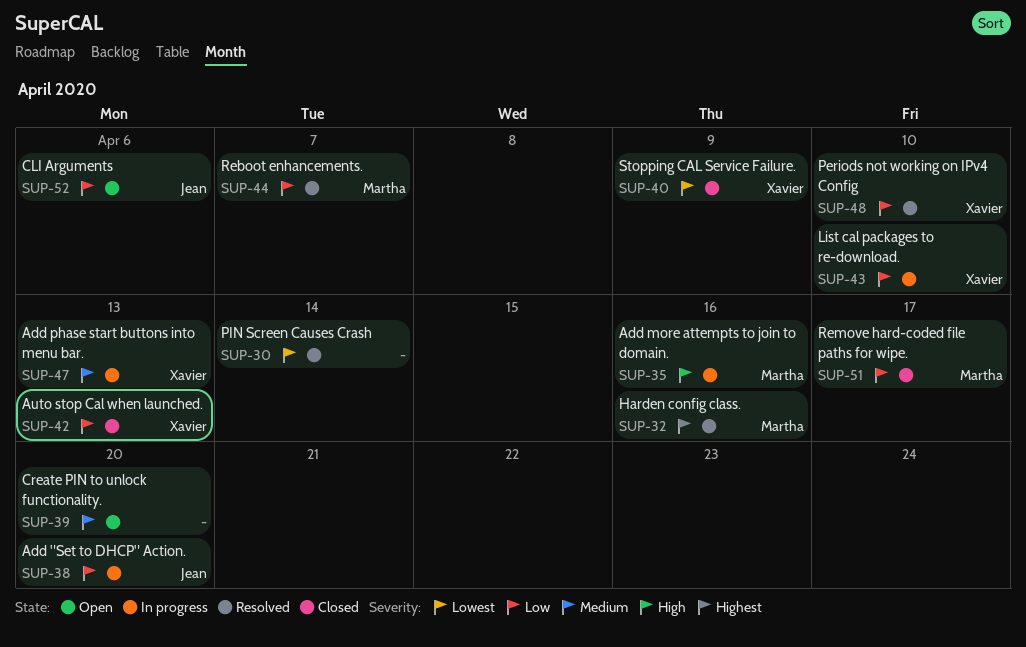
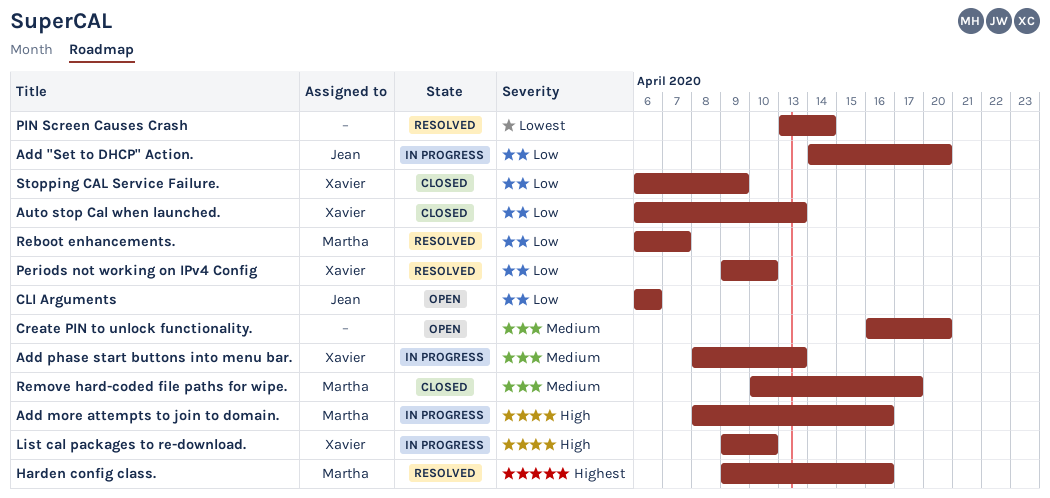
List cal packages to re-download., priority: Low -> High
Remove hard-coded file paths for wipe., priority: Low -> Medium
Stopping CAL Service Failure., priority: Lowest -> Low

